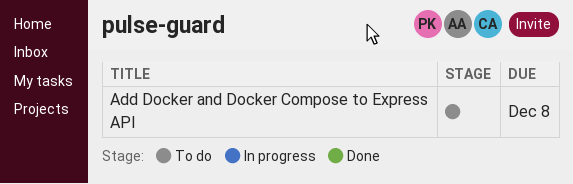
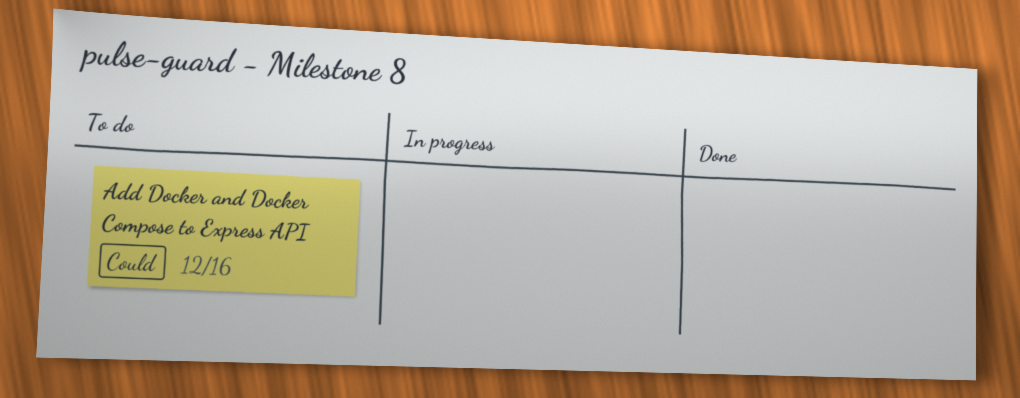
Add Docker and Docker Compose to Express API, due: Dec 8 -> Dec 16

